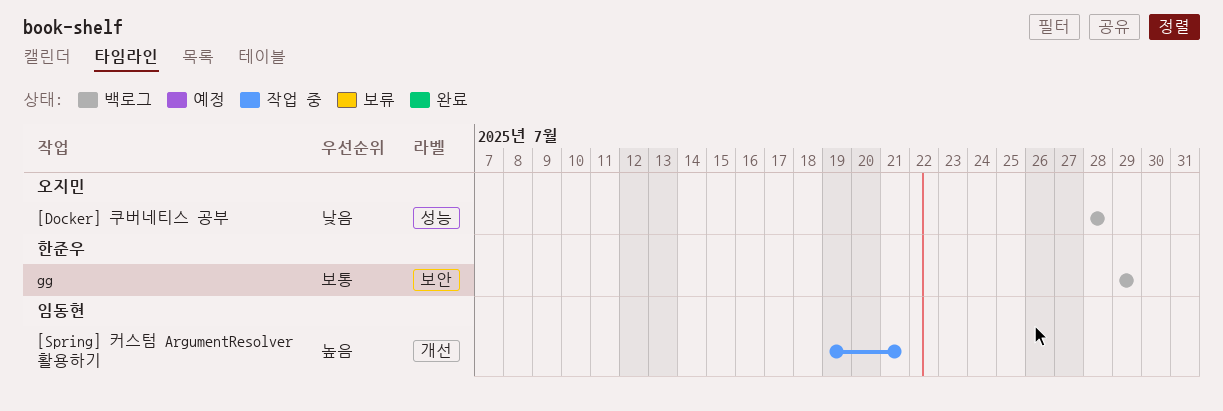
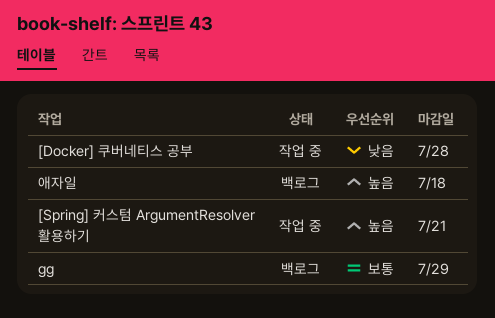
[Docker] 쿠버네티스 공부, status: 백로그 -> 작업 중
애자일: none -> present

